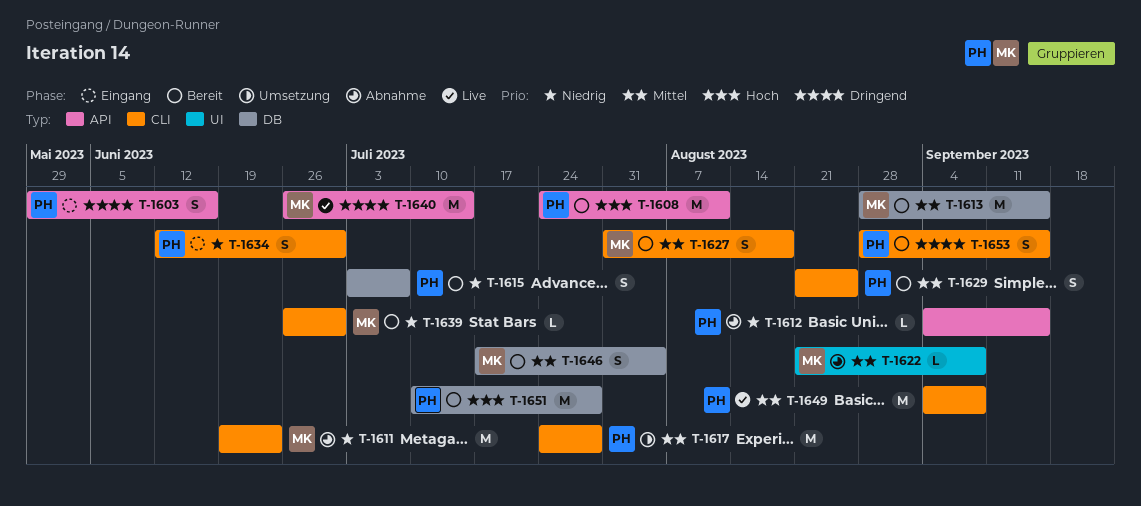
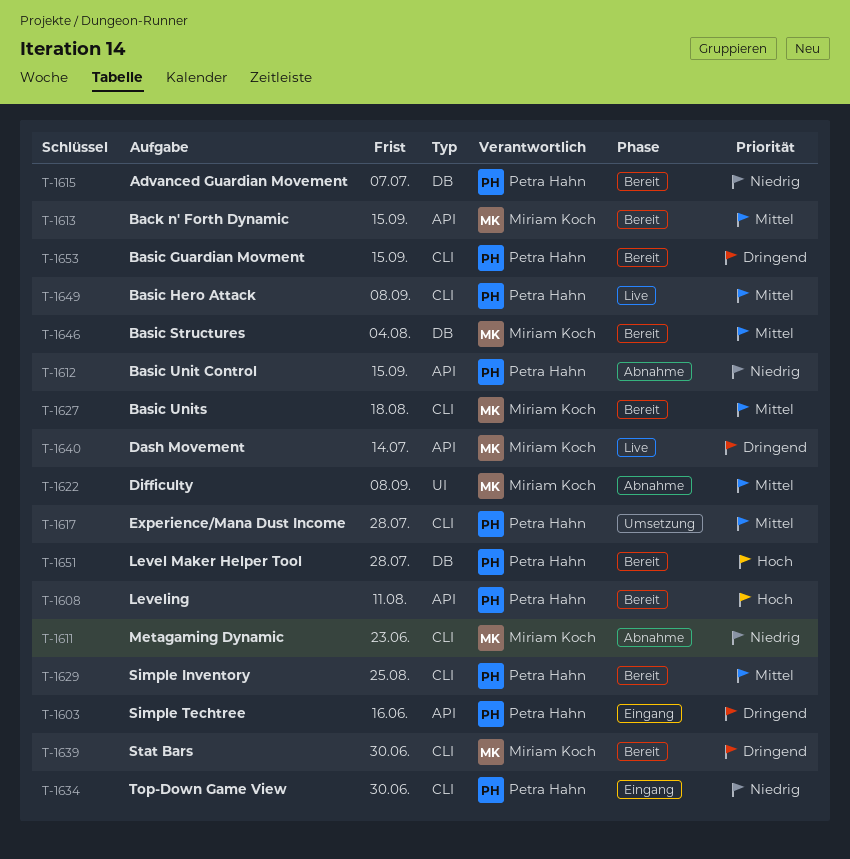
T-1613, label: DB -> API
T-1639, priority: Niedrig -> Dringend

